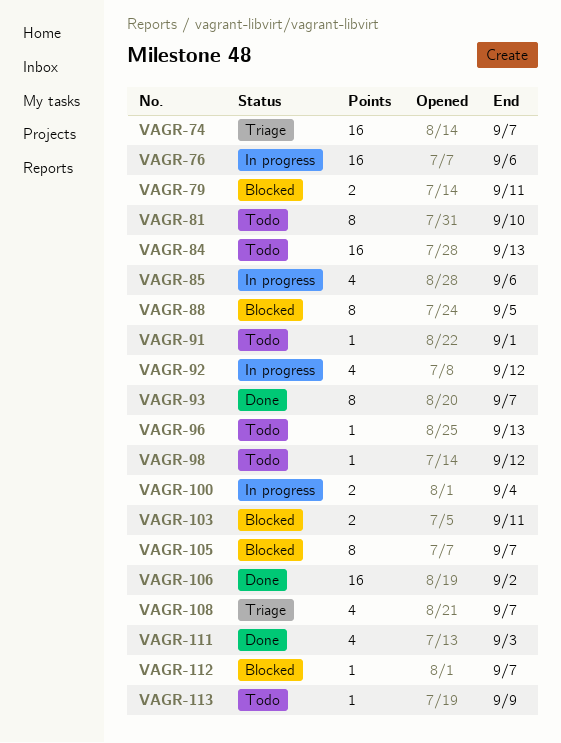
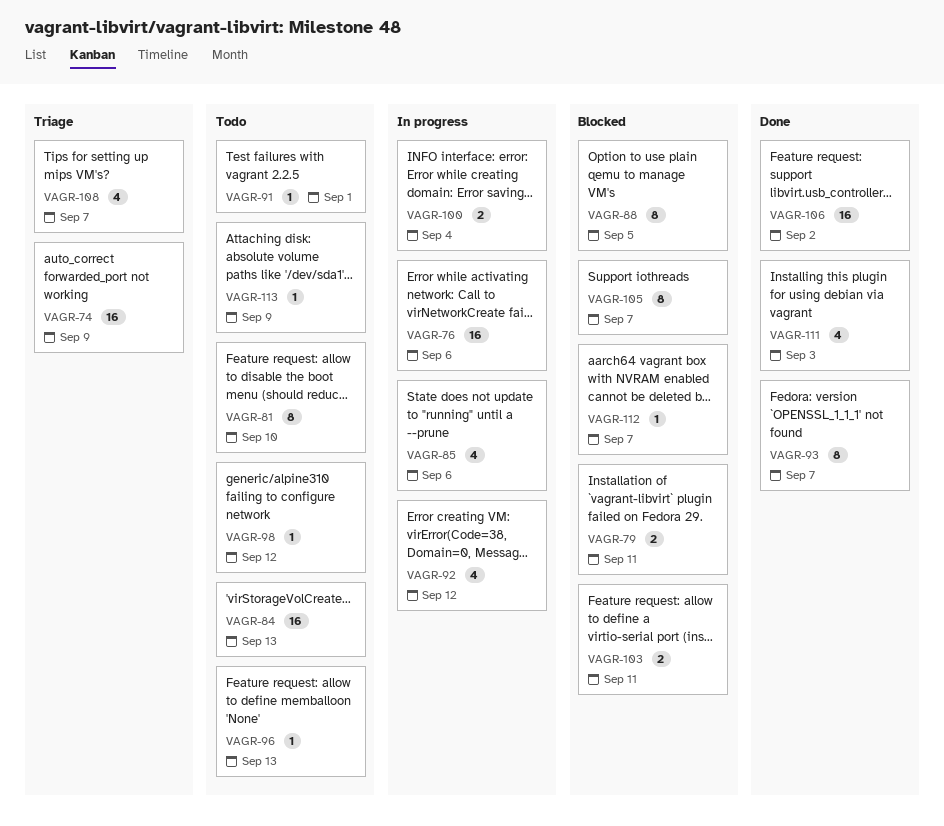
VAGR-74, due: Sep 7 -> Sep 9

